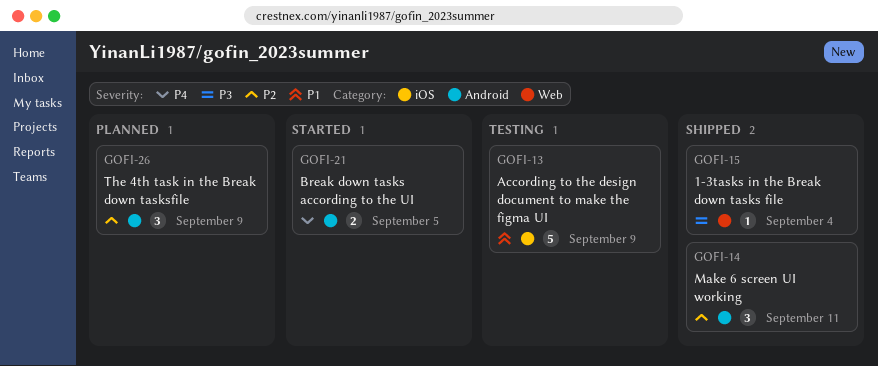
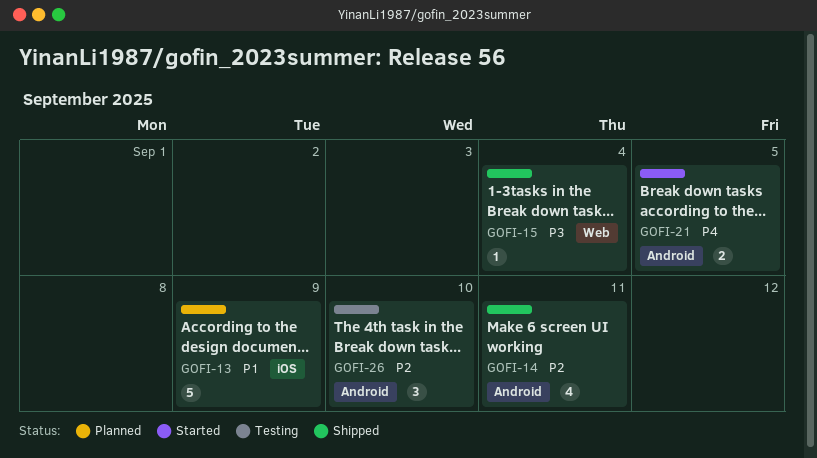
GOFI-13, status: Testing -> Planned
GOFI-14, estimate: 3 -> 4
GOFI-26, status: Planned -> Testing
GOFI-26, due: Sep 9 -> Sep 10

